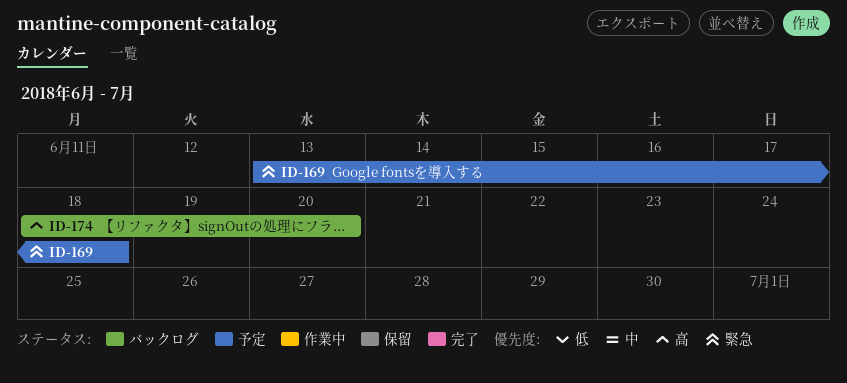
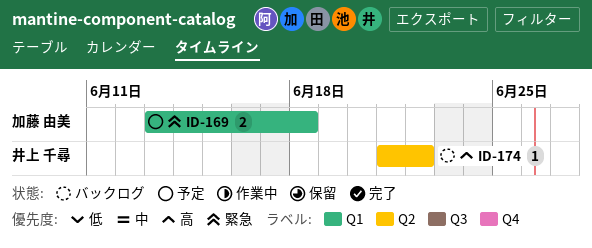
ID-174, start: Jun 18 -> Jun 21
ID-174, due: Jun 20 -> Jun 22

